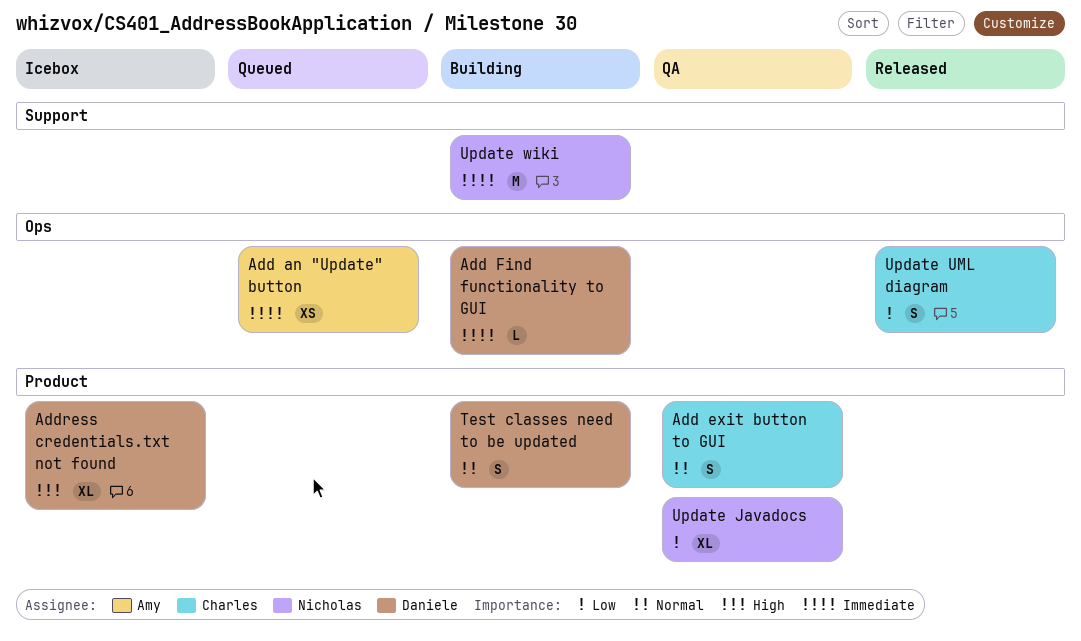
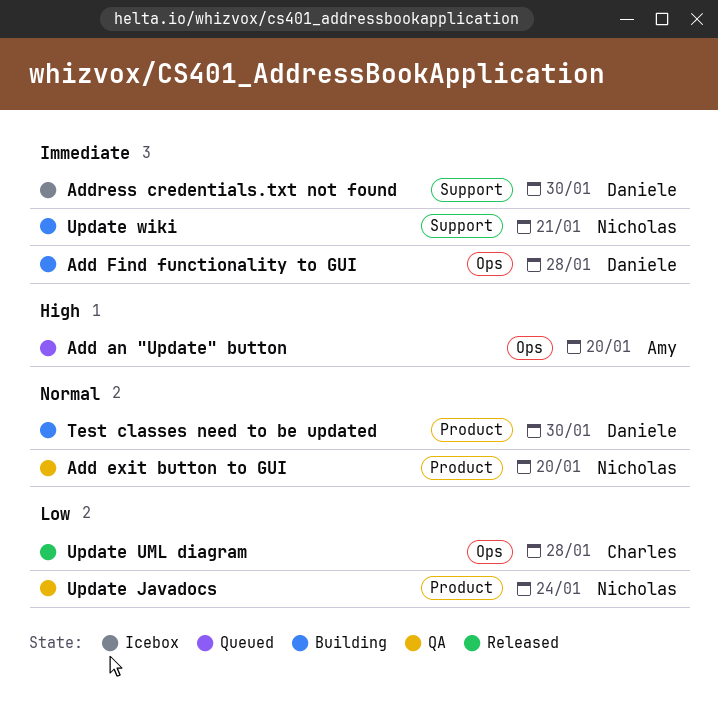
Add an "Update" button, priority: Immediate -> High
Add exit button to GUI, owner: Charles -> Nicholas
Address credentials.txt not found, priority: High -> Immediate
Address credentials.txt not found, label: Product -> Support

